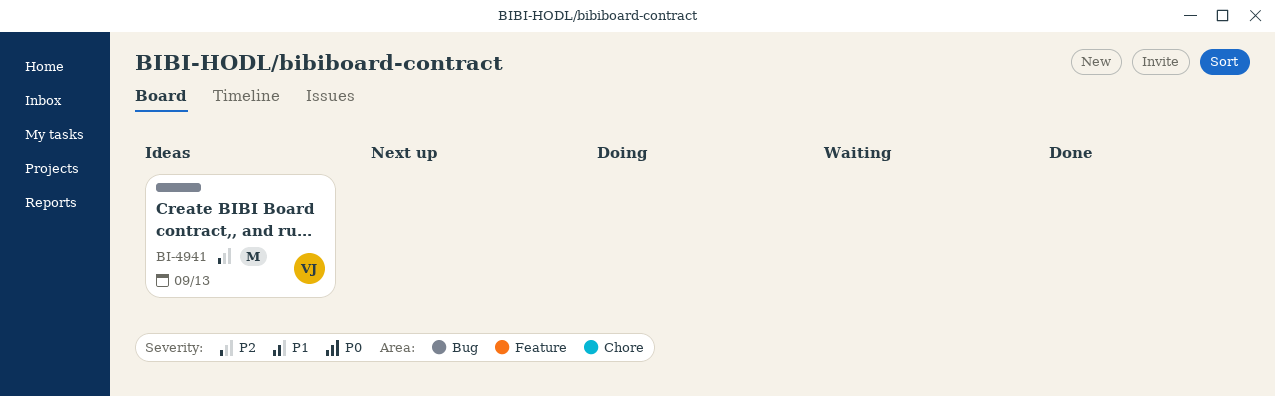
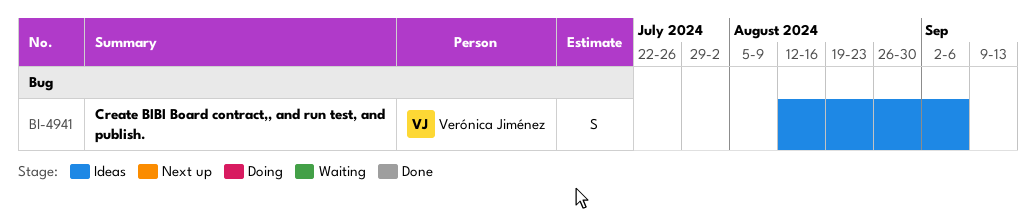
BI-4941, estimate: M -> S
BI-4941, due: Sep 13 -> Sep 6

